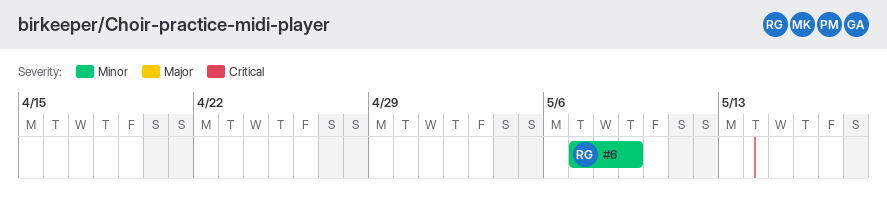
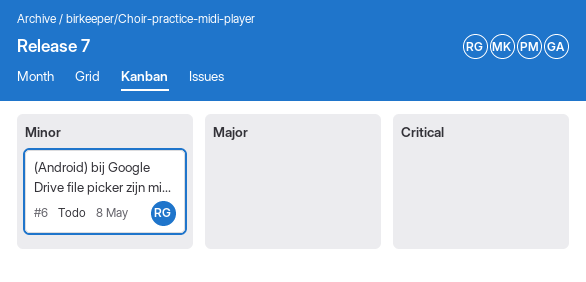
#6, due: May 9 -> May 8

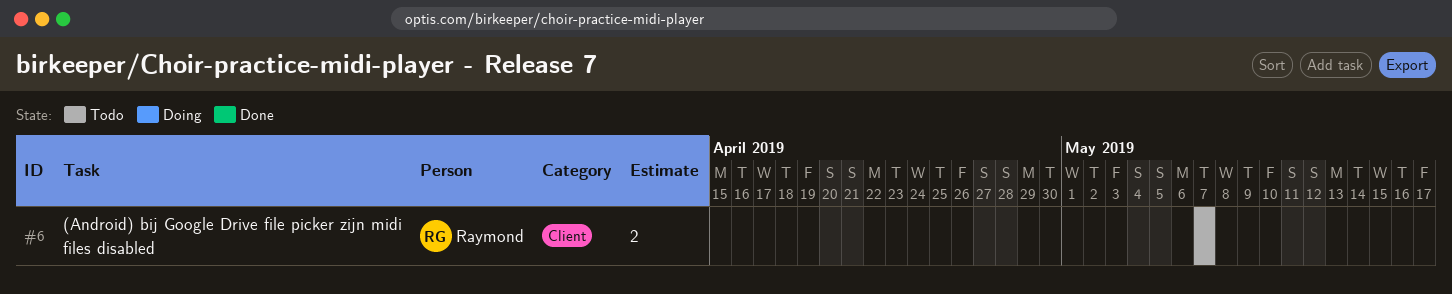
#6, due: May 8 -> May 7

